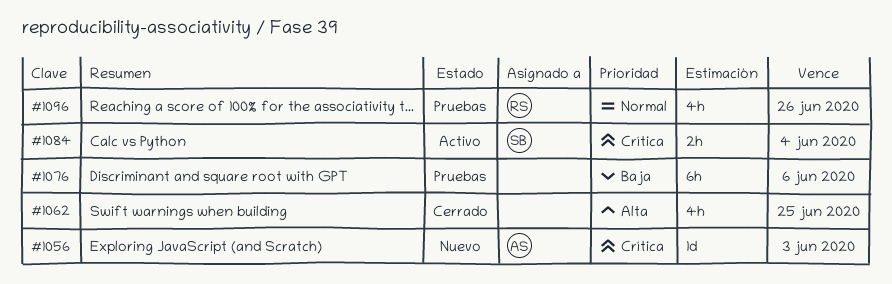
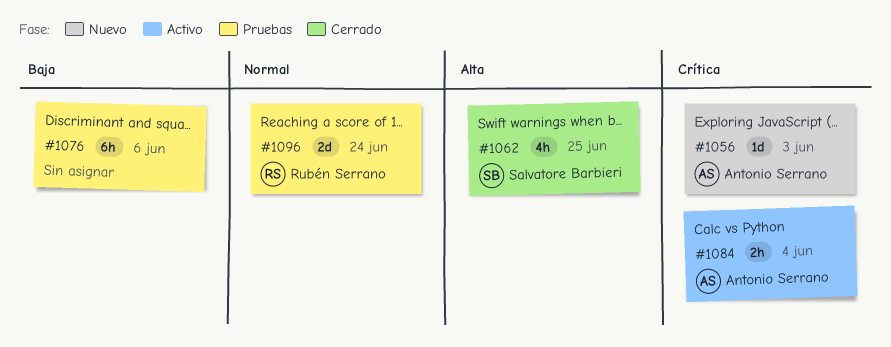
#1062, owner: none -> Salvatore Barbieri
#1084, owner: Salvatore Barbieri -> Antonio Serrano
#1096, estimate: 4h -> 2d
#1096, due: Jun 26 -> Jun 24

